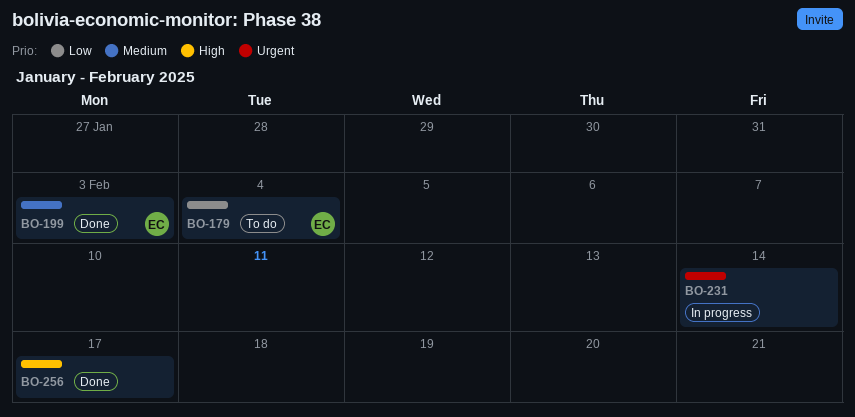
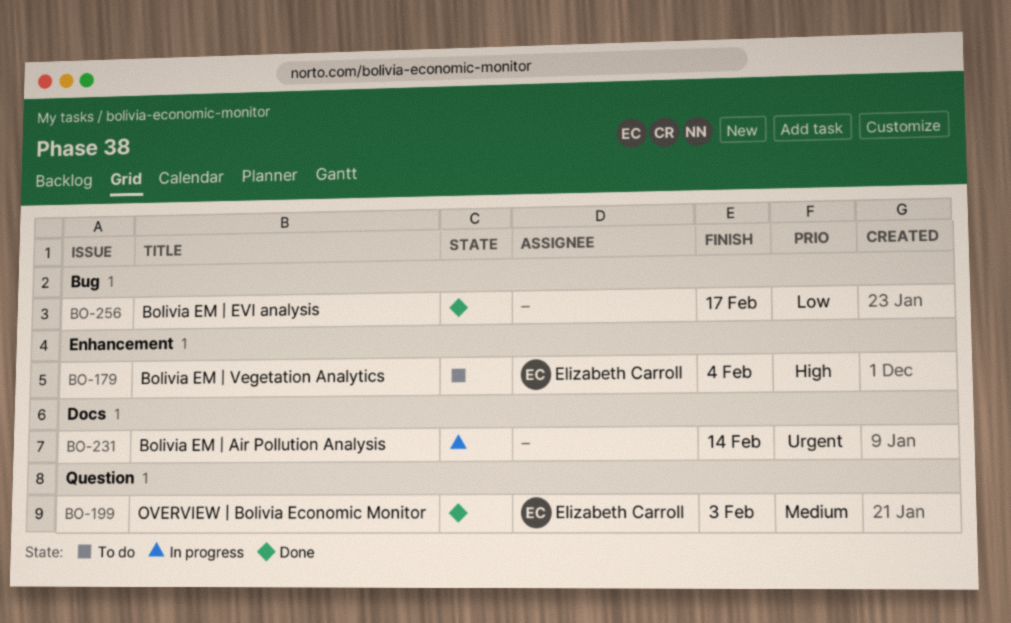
BO-179, priority: Low -> High
BO-256, priority: High -> Low

